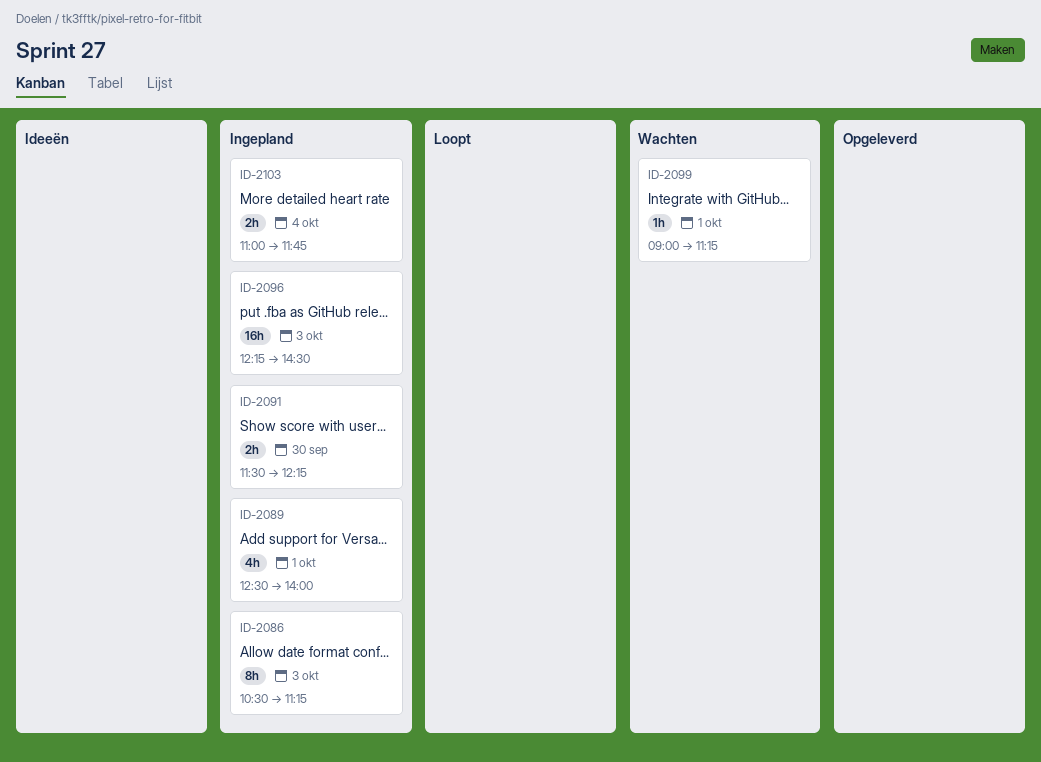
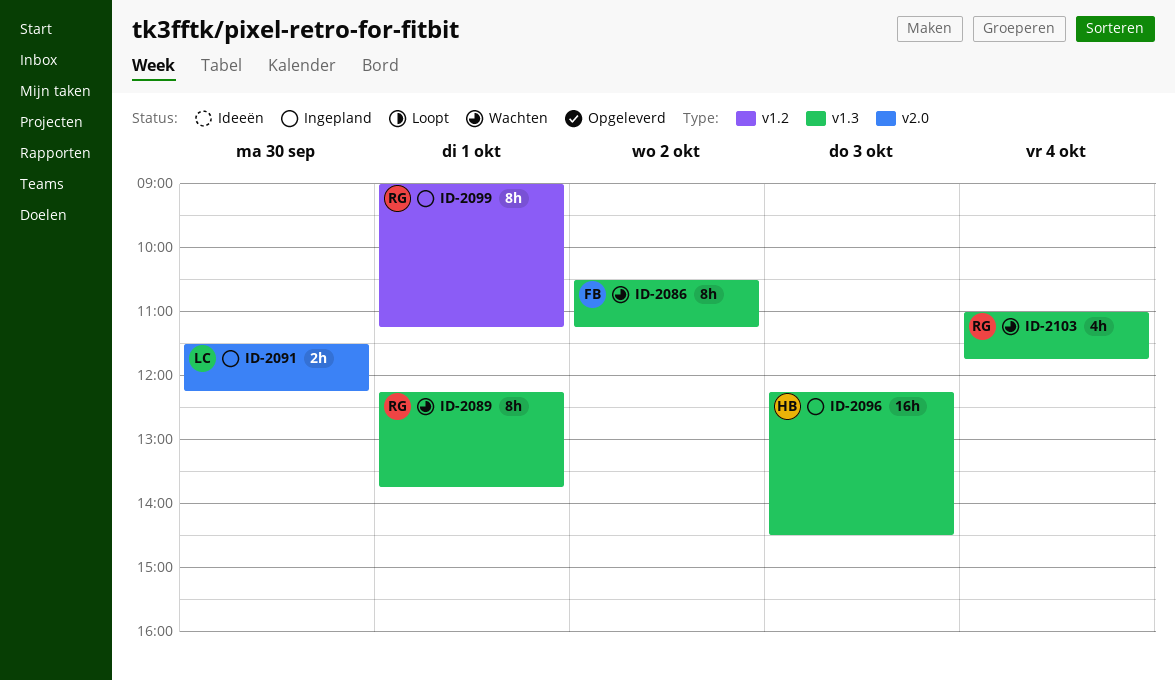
ID-2086, status: Ingepland -> Wachten
ID-2086, day: Oct 3 -> Oct 2
ID-2089, status: Ingepland -> Wachten
ID-2089, estimate: 4h -> 8h
ID-2089, begins: 12:30 -> 12:15
ID-2089, ends: 14:00 -> 13:45
ID-2099, status: Wachten -> Ingepland
ID-2099, estimate: 1h -> 8h
ID-2103, status: Ingepland -> Wachten
ID-2103, estimate: 2h -> 4h

